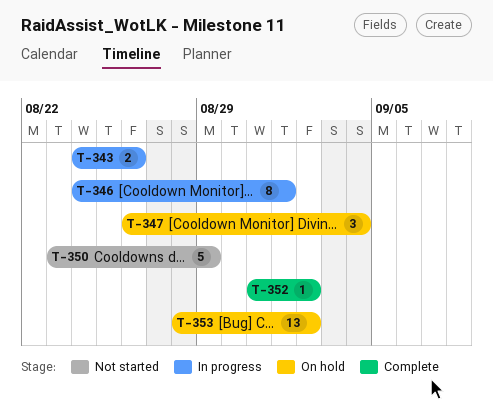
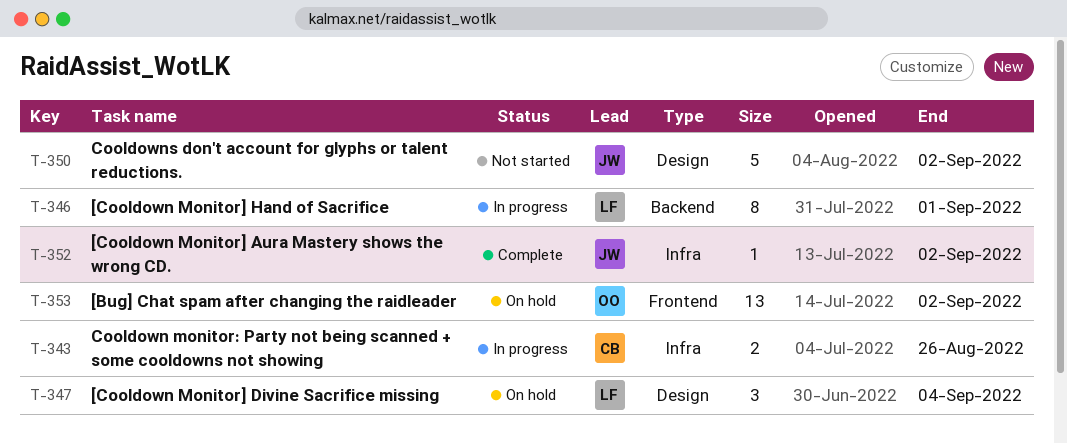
T-350, due: Aug 29 -> Sep 2

